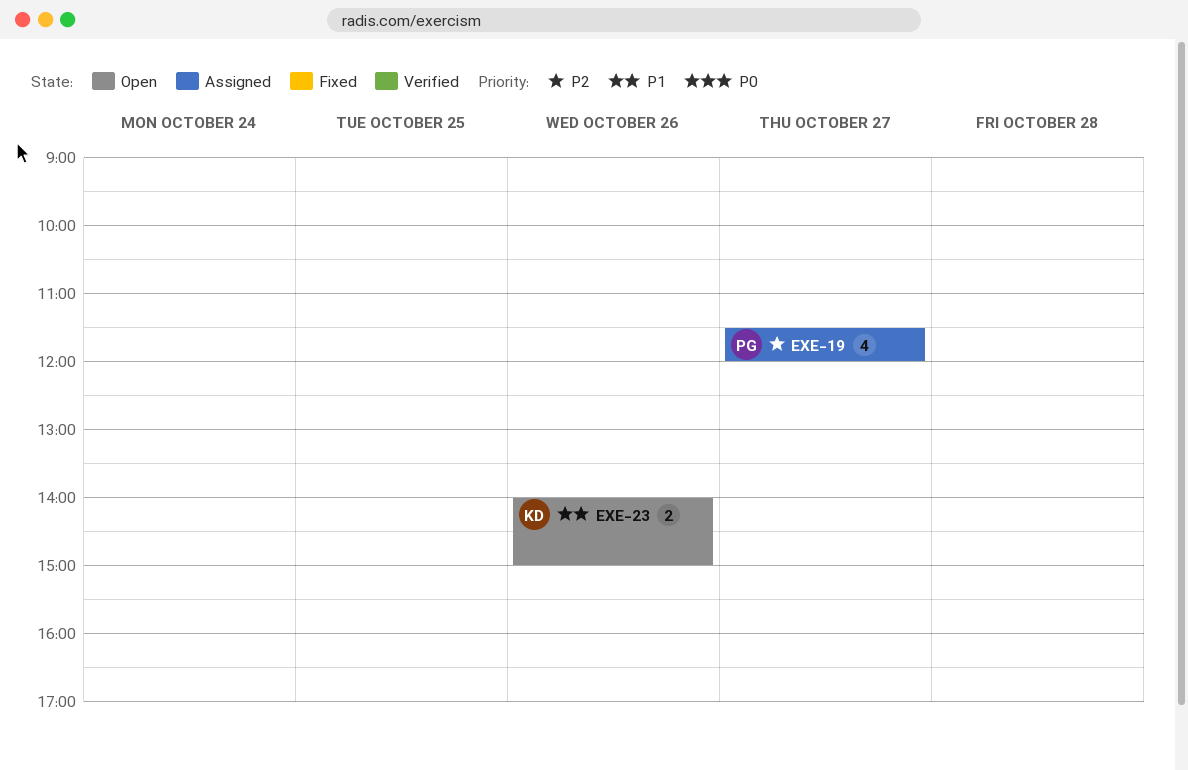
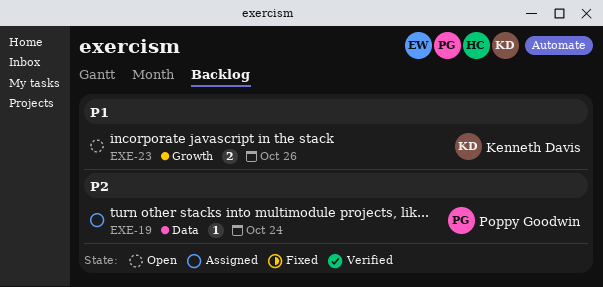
EXE-19, estimate: 4 -> 1
EXE-19, day: Oct 27 -> Oct 24

